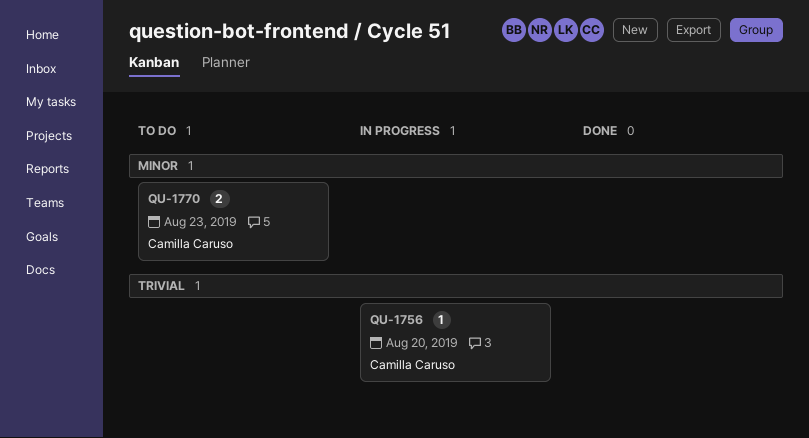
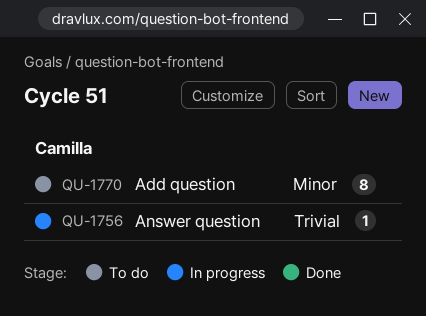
QU-1770, estimate: 2 -> 8

